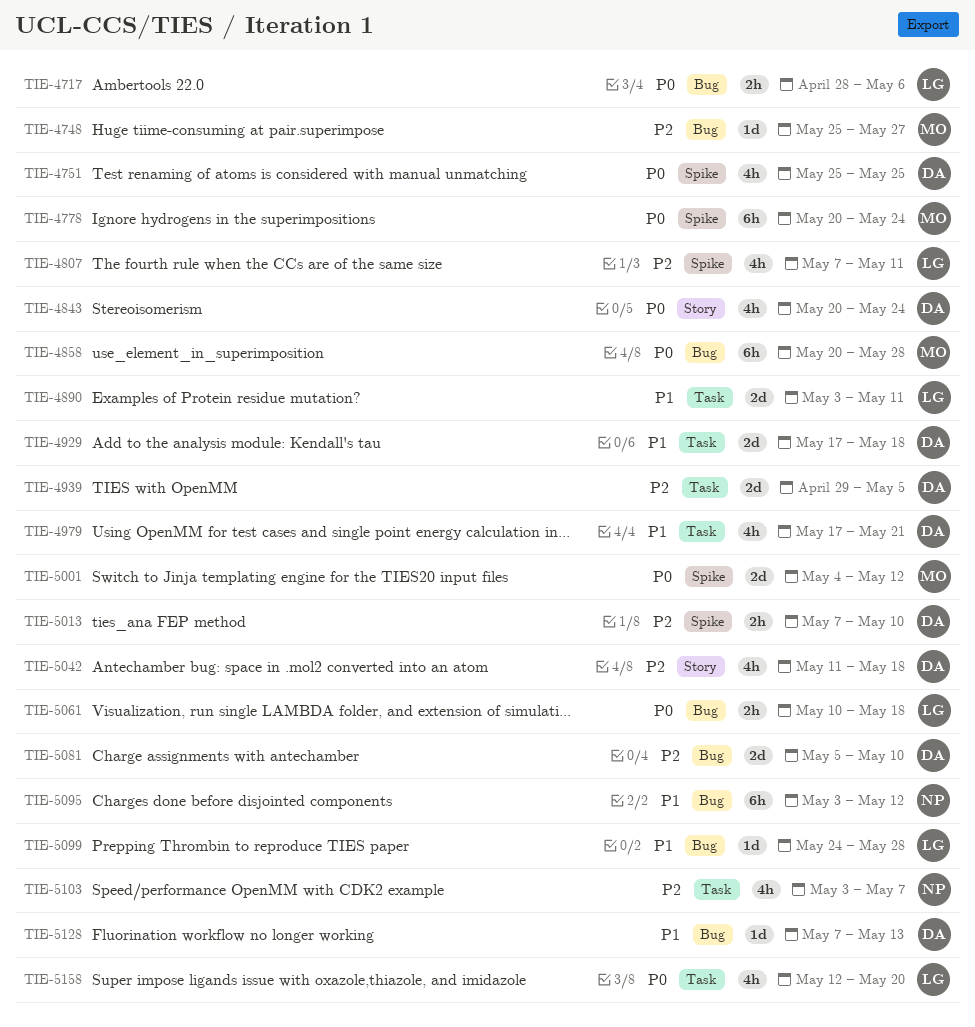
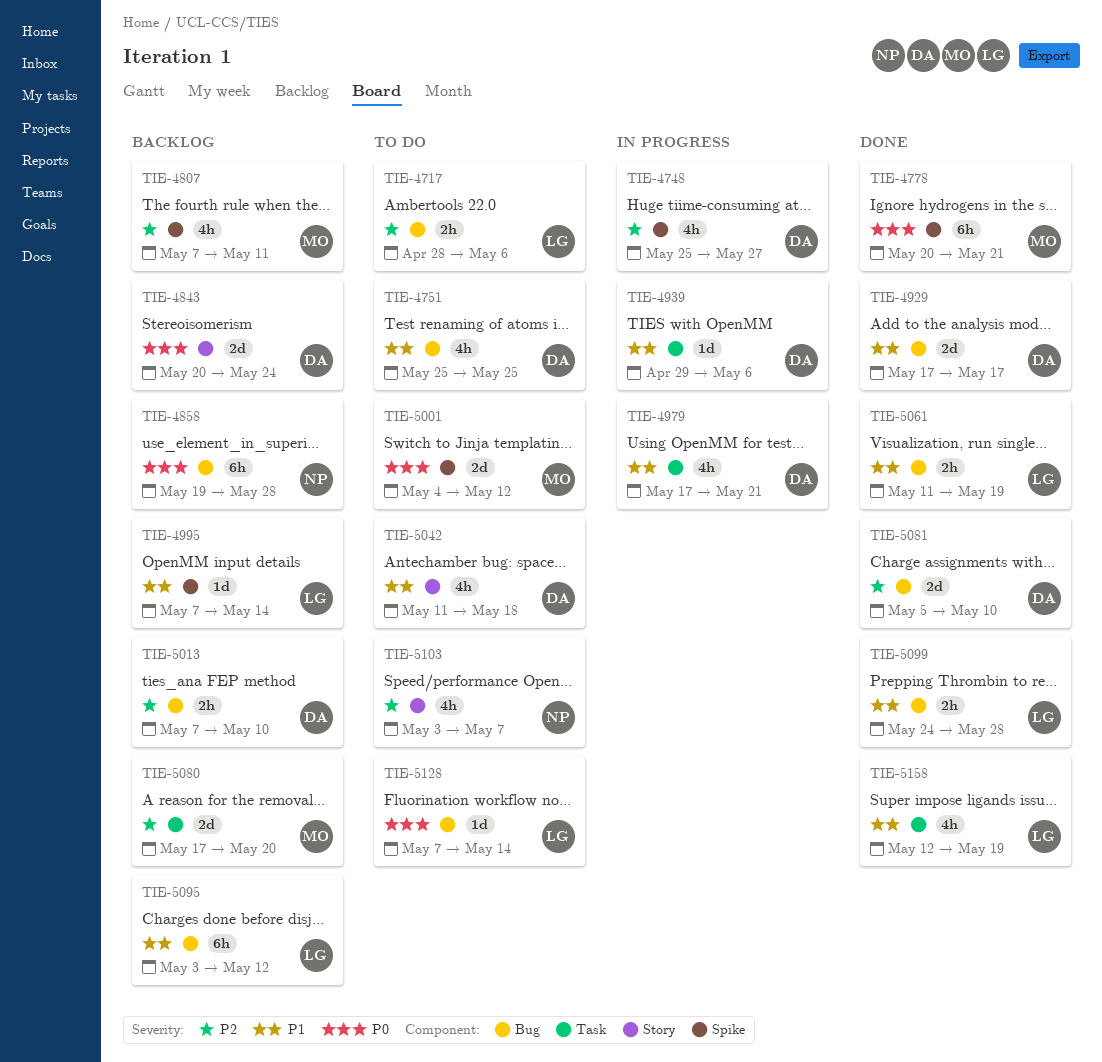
TIE-4717, priority: P0 -> P2
TIE-4748, owner: MO -> DA
TIE-4748, label: Bug -> Spike
TIE-4748, estimate: 1d -> 4h
TIE-4751, priority: P0 -> P1
TIE-4751, label: Spike -> Bug
TIE-4778, due: May 24 -> May 21
TIE-4807, owner: LG -> MO
TIE-4843, estimate: 4h -> 2d
TIE-4858, owner: MO -> NP
TIE-4858, start: May 20 -> May 19
TIE-4890: present -> none
TIE-4929, label: Task -> Bug
TIE-4929, due: May 18 -> May 17
TIE-4939, priority: P2 -> P1
TIE-4939, estimate: 2d -> 1d
TIE-4939, due: May 5 -> May 6
TIE-4995: none -> present
TIE-5013, label: Spike -> Bug
TIE-5042, priority: P2 -> P1
TIE-5061, priority: P0 -> P1
TIE-5061, start: May 10 -> May 11
TIE-5061, due: May 18 -> May 19
TIE-5080: none -> present
TIE-5095, owner: NP -> LG
TIE-5099, estimate: 1d -> 2h
TIE-5103, label: Task -> Story
TIE-5128, owner: DA -> LG
TIE-5128, priority: P1 -> P0
TIE-5128, due: May 13 -> May 14
TIE-5158, priority: P0 -> P1
TIE-5158, due: May 20 -> May 19

